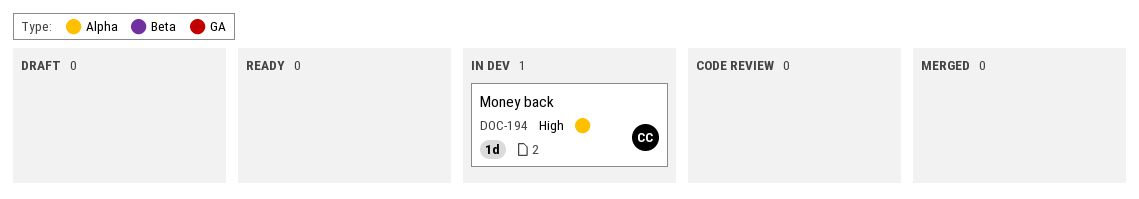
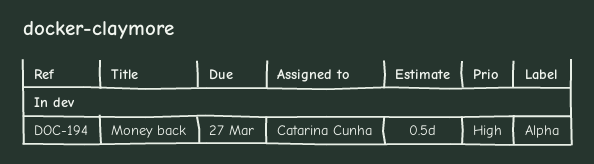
DOC-194, estimate: 1d -> 0.5d

